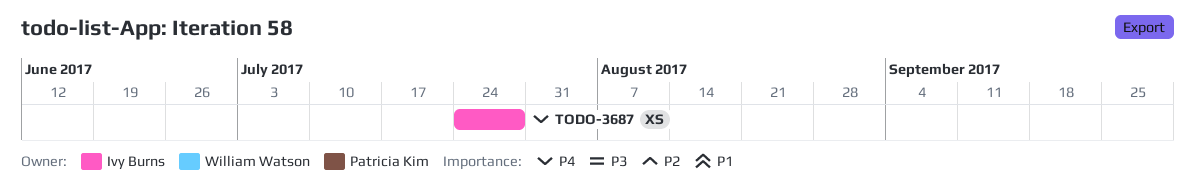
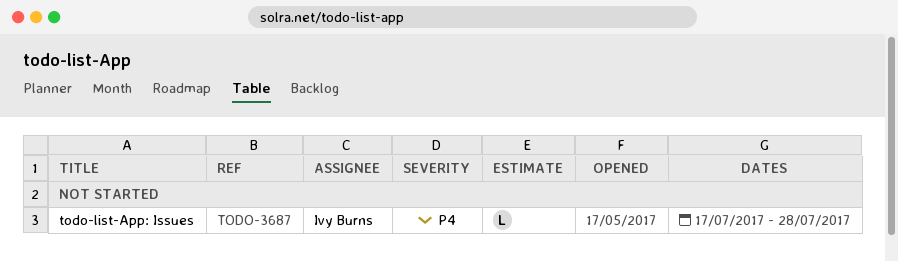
TODO-3687, estimate: XS -> L
TODO-3687, start: Jul 24 -> Jul 17

